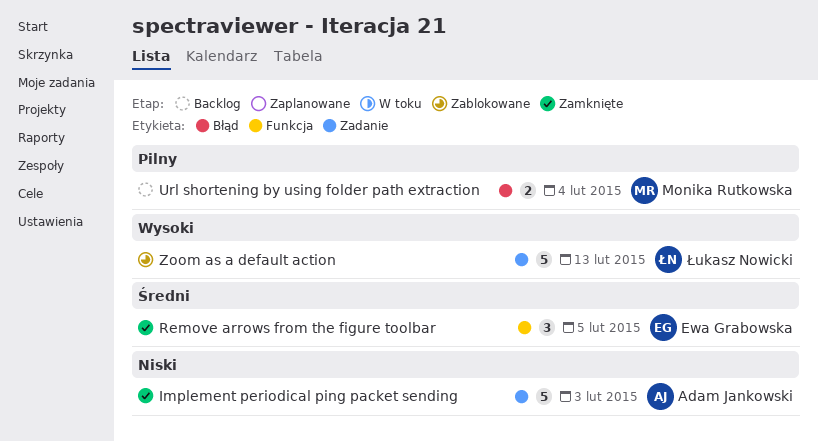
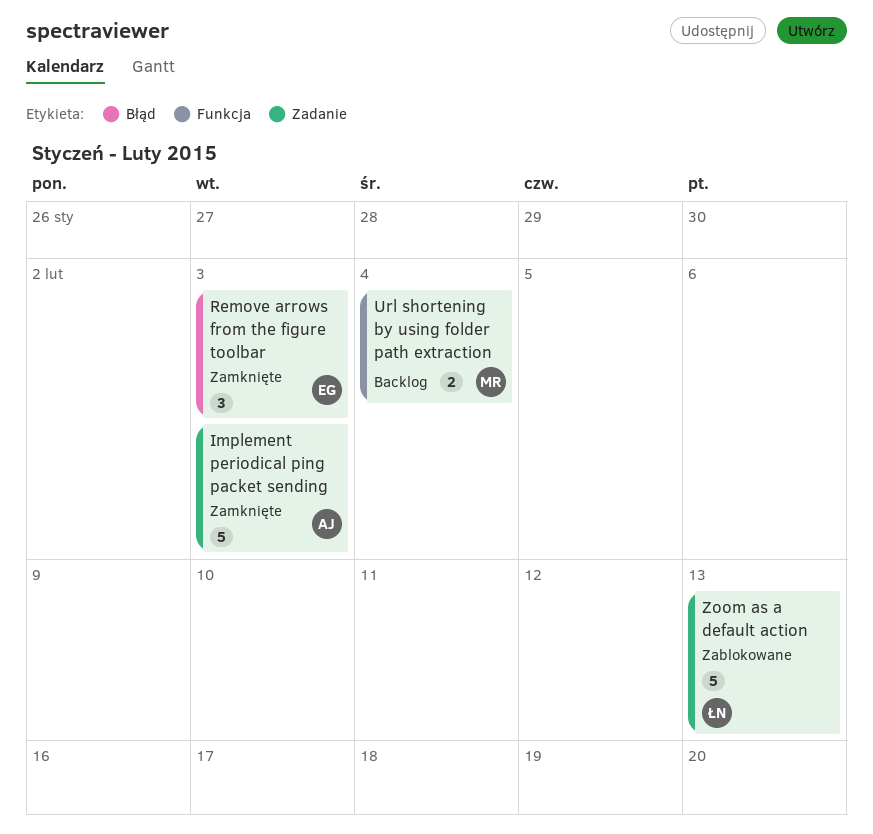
Remove arrows from the figure toolbar, label: Funkcja -> Błąd
Remove arrows from the figure toolbar, due: Feb 5 -> Feb 3
Url shortening by using folder path extraction, label: Błąd -> Funkcja

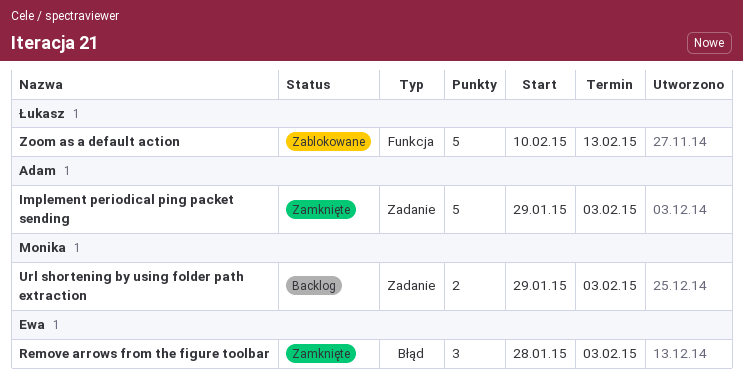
Url shortening by using folder path extraction, label: Funkcja -> Zadanie
Url shortening by using folder path extraction, due: Feb 4 -> Feb 3
Zoom as a default action, label: Zadanie -> Funkcja

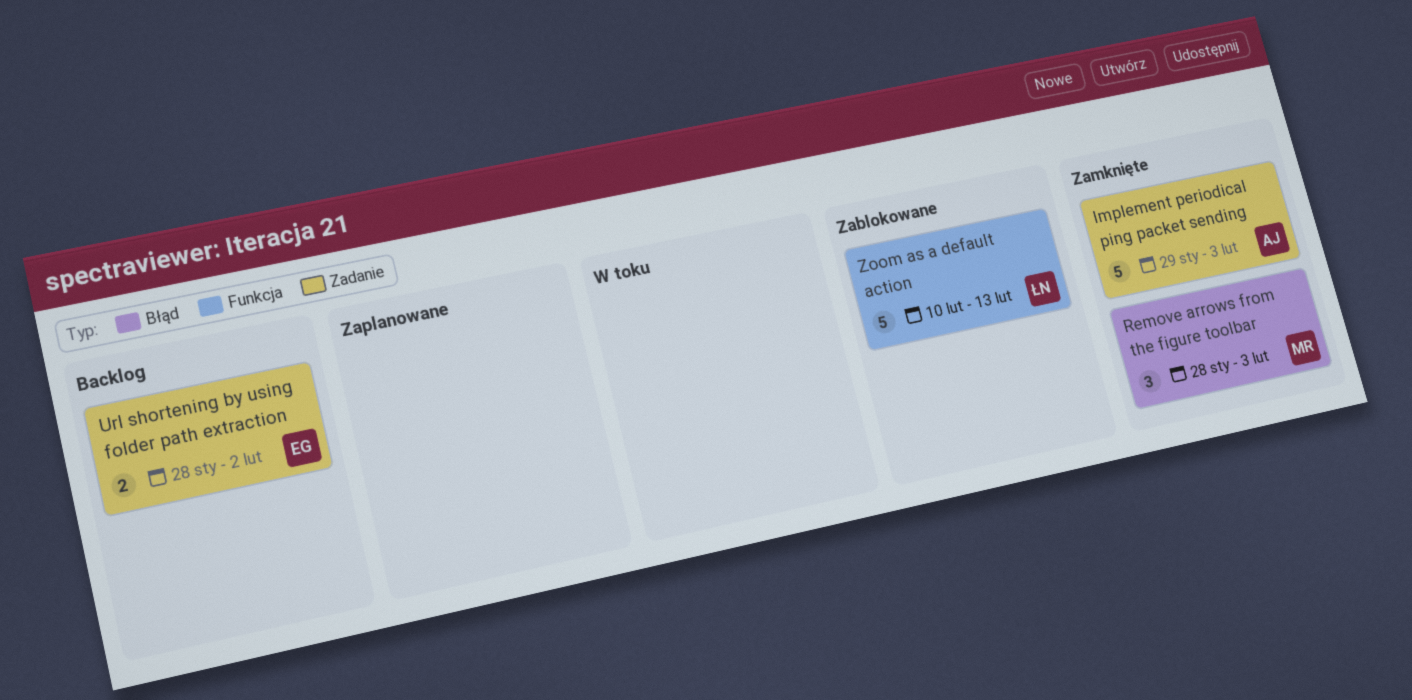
Remove arrows from the figure toolbar, owner: Ewa -> Monika
Url shortening by using folder path extraction, owner: Monika -> Ewa
Url shortening by using folder path extraction, start: Jan 29 -> Jan 28
Url shortening by using folder path extraction, due: Feb 3 -> Feb 2

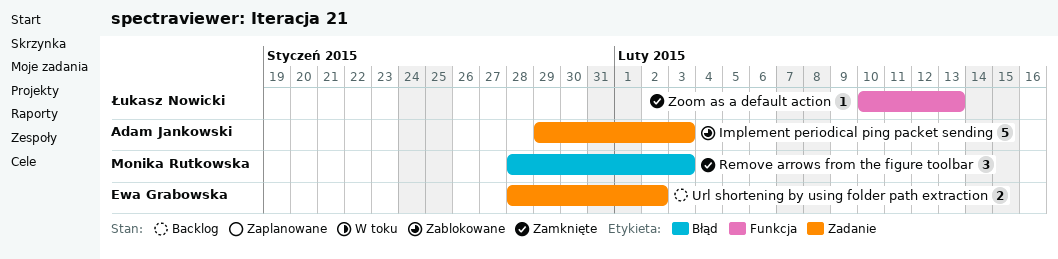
Implement periodical ping packet sending, status: Zamknięte -> Zablokowane
Zoom as a default action, status: Zablokowane -> Zamknięte
Zoom as a default action, estimate: 5 -> 1

